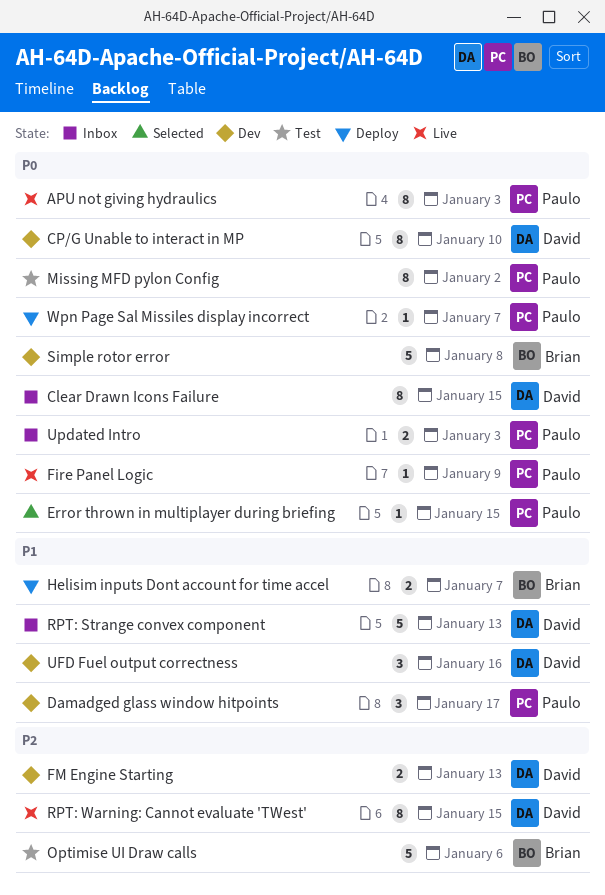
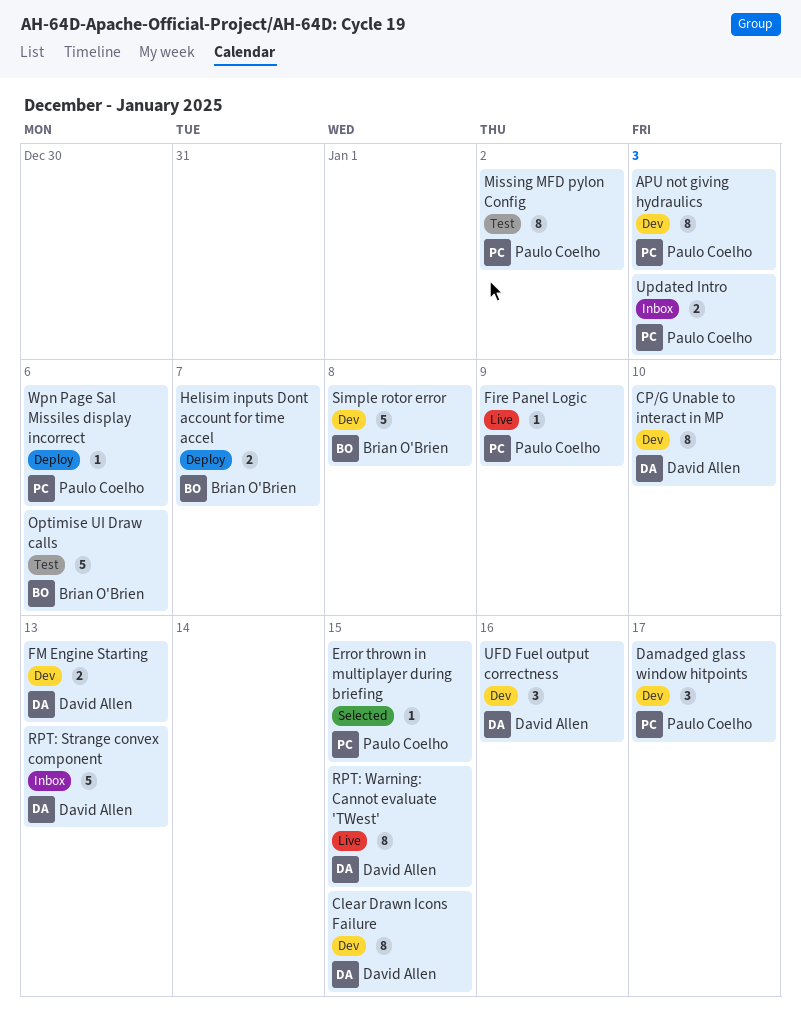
APU not giving hydraulics, status: Live -> Dev
Clear Drawn Icons Failure, status: Inbox -> Dev
Wpn Page Sal Missiles display incorrect, due: Jan 7 -> Jan 6

